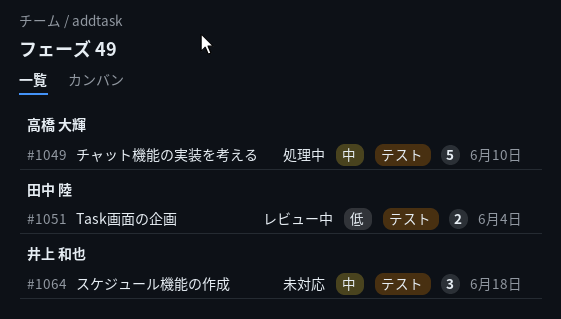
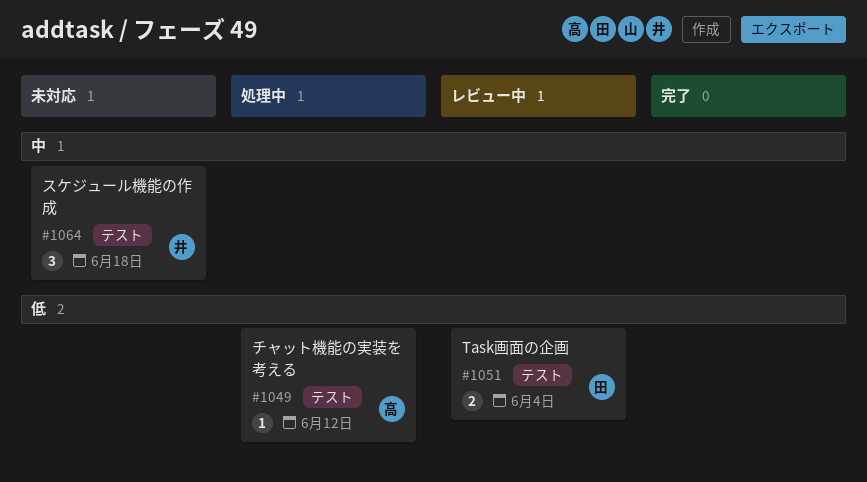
#1049, priority: 中 -> 低
#1049, estimate: 5 -> 1
#1049, due: Jun 10 -> Jun 12

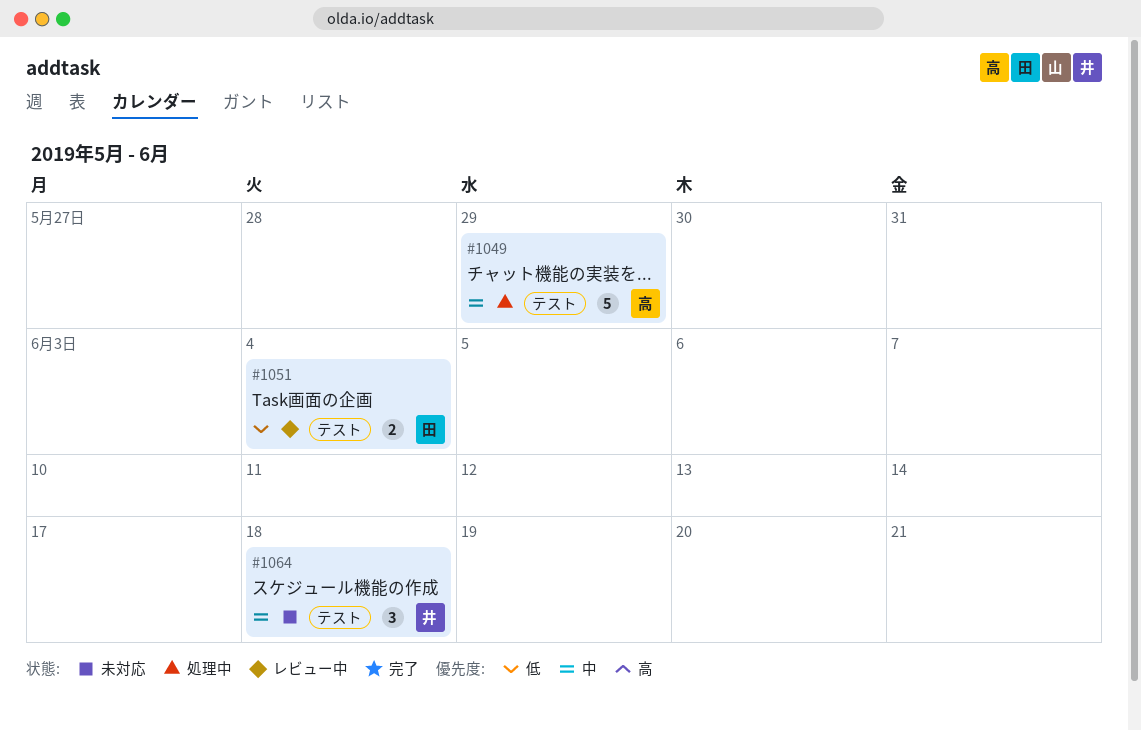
#1049, priority: 低 -> 中
#1049, estimate: 1 -> 5
#1049, due: Jun 12 -> May 29

